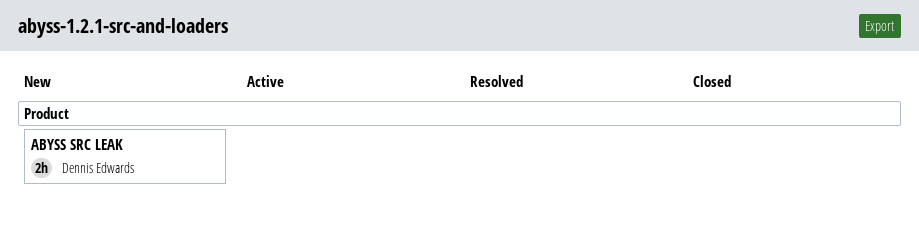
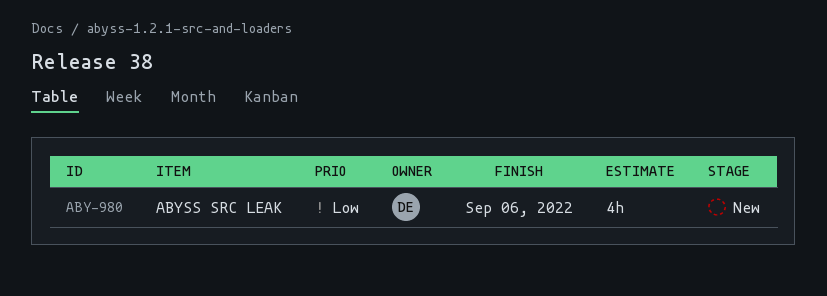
ABYSS SRC LEAK, estimate: 2h -> 4h

